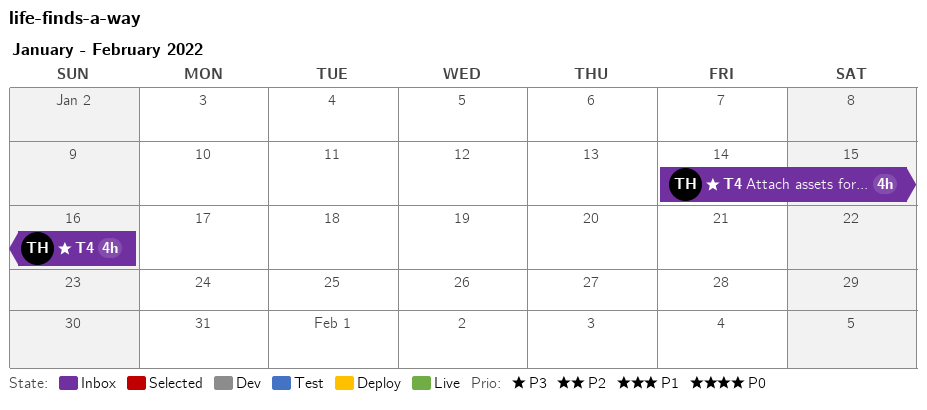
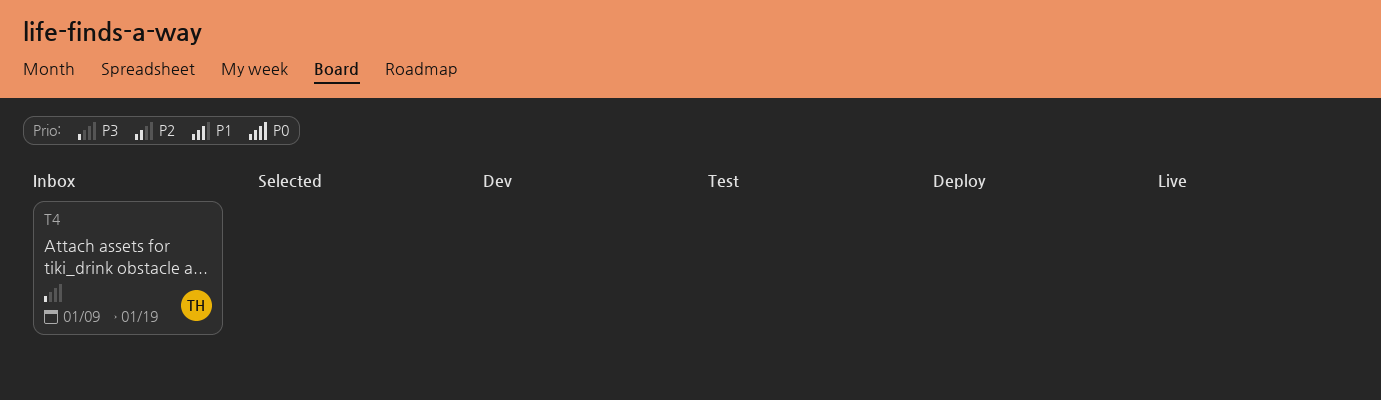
T4, start: Jan 14 -> Jan 9
T4, due: Jan 16 -> Jan 19

